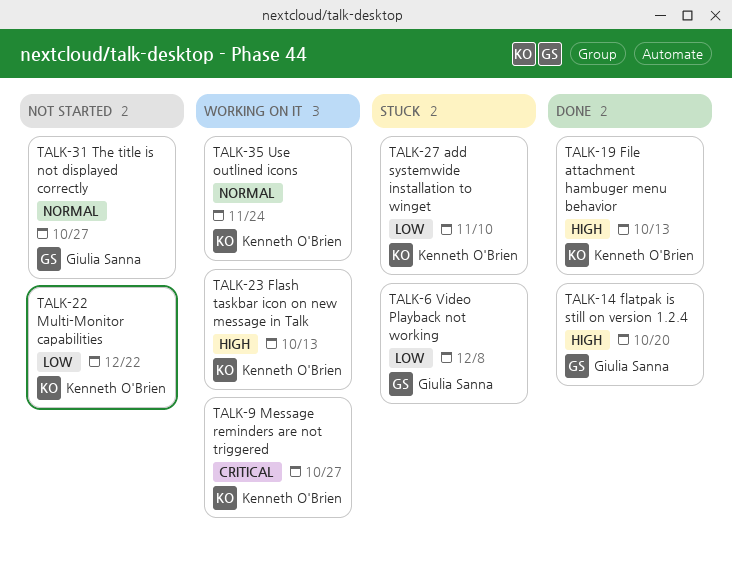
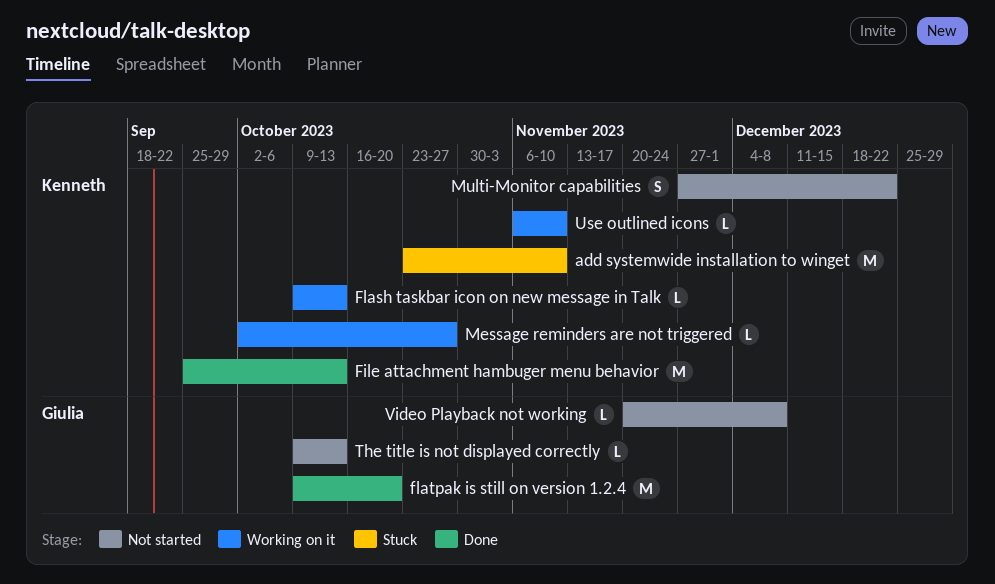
The title is not displayed correctly, due: Oct 27 -> Oct 13
Use outlined icons, due: Nov 24 -> Nov 10
Video Playback not working, status: Stuck -> Not started

